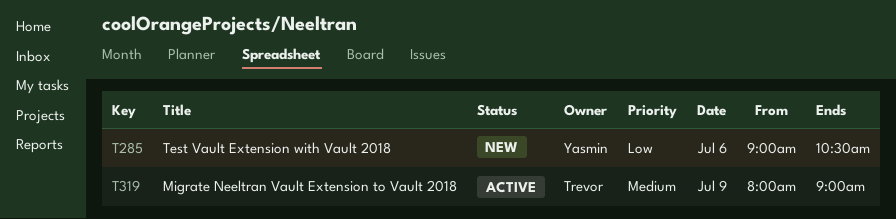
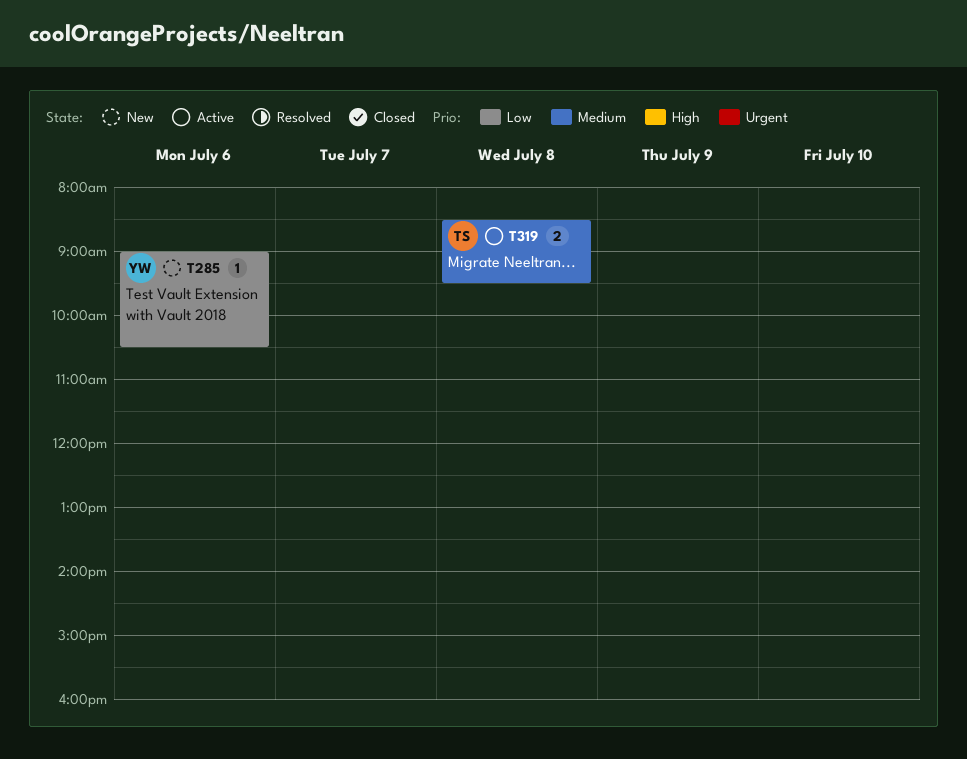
T319, day: Jul 9 -> Jul 8
T319, begins: 08:00 -> 08:30
T319, ends: 09:00 -> 09:30

